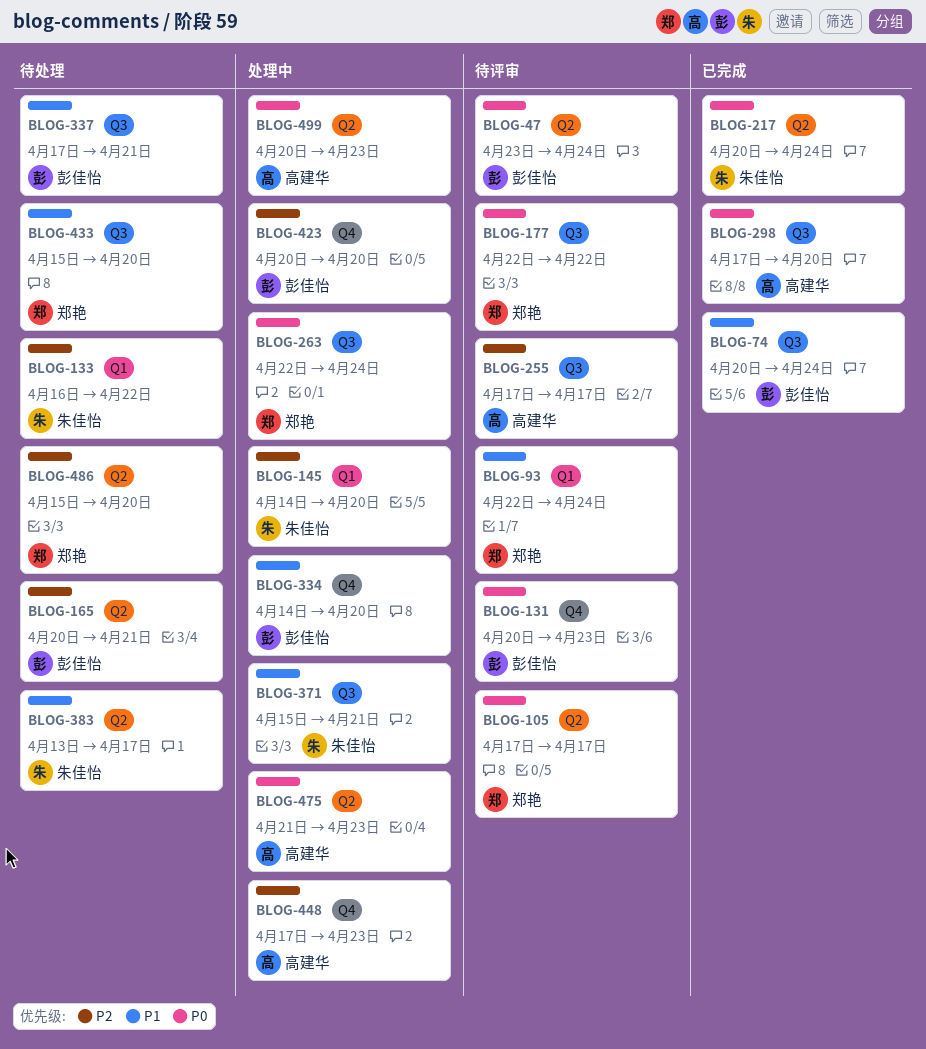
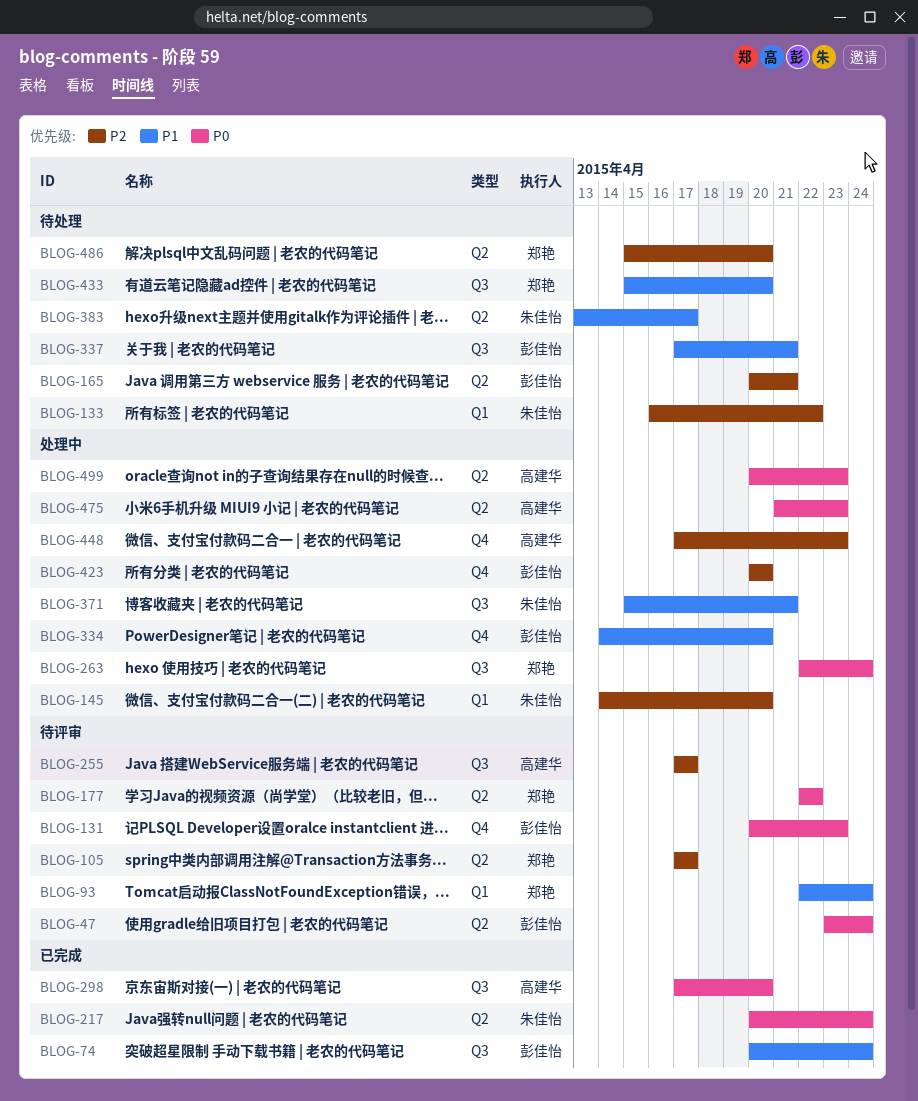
BLOG-105, priority: P0 -> P2
BLOG-177, label: Q3 -> Q2

